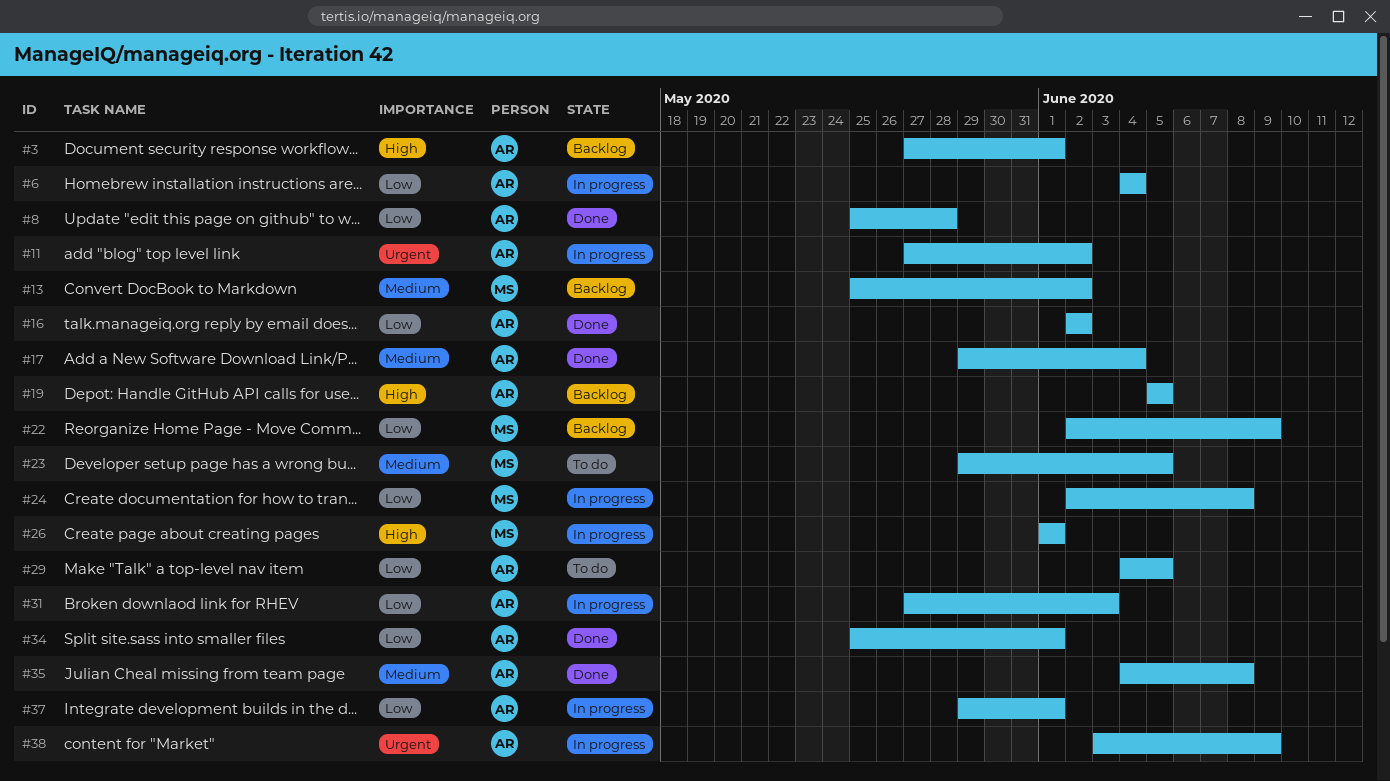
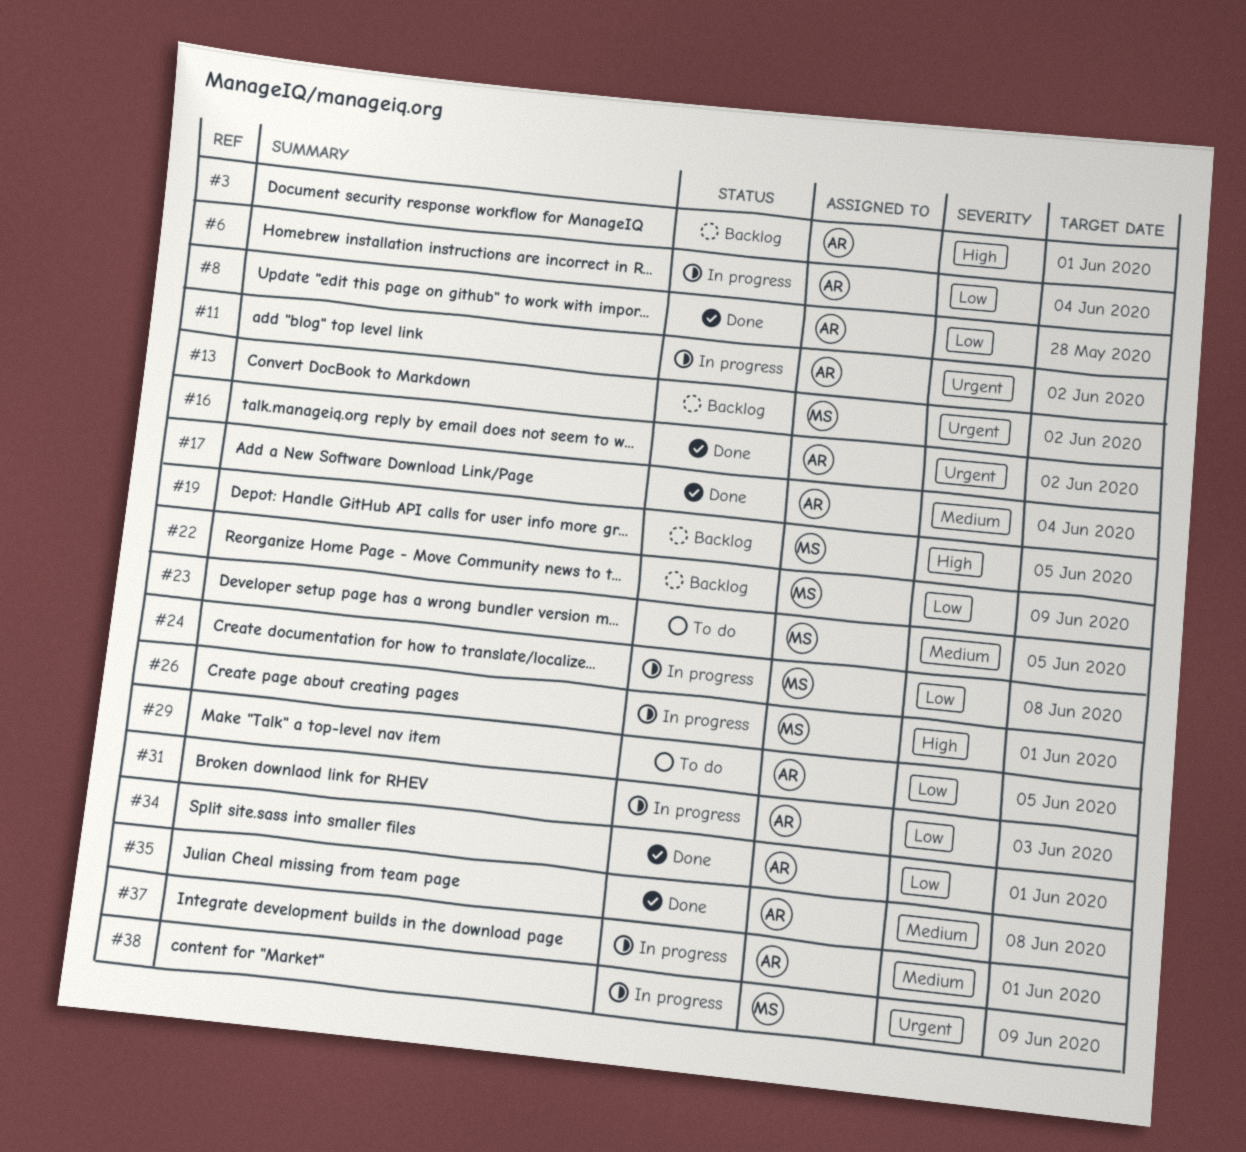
#13, priority: Medium -> Urgent
#16, priority: Low -> Urgent
#19, owner: AR -> MS
#37, priority: Low -> Medium
#38, owner: AR -> MS

